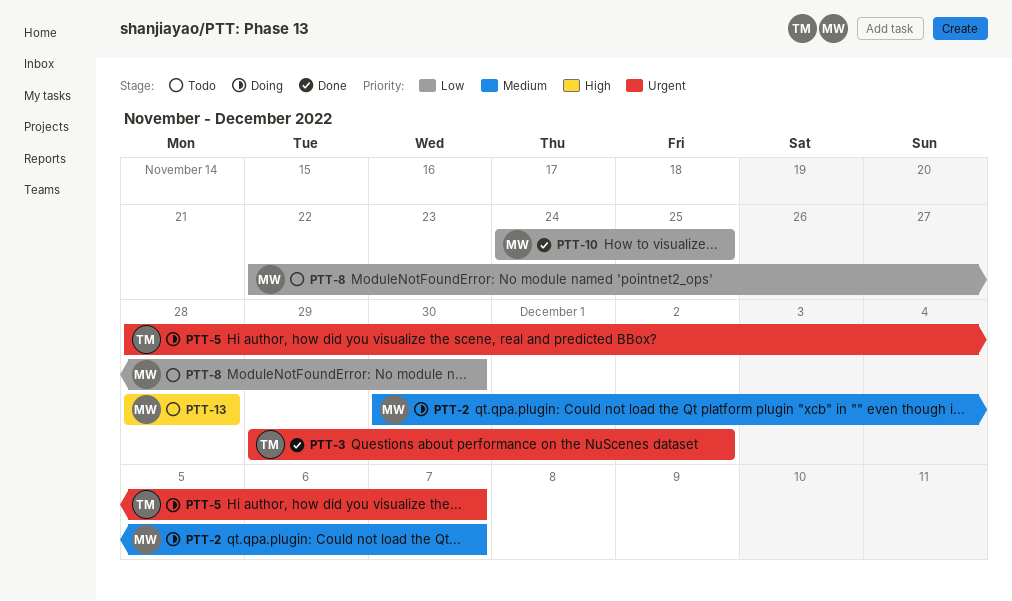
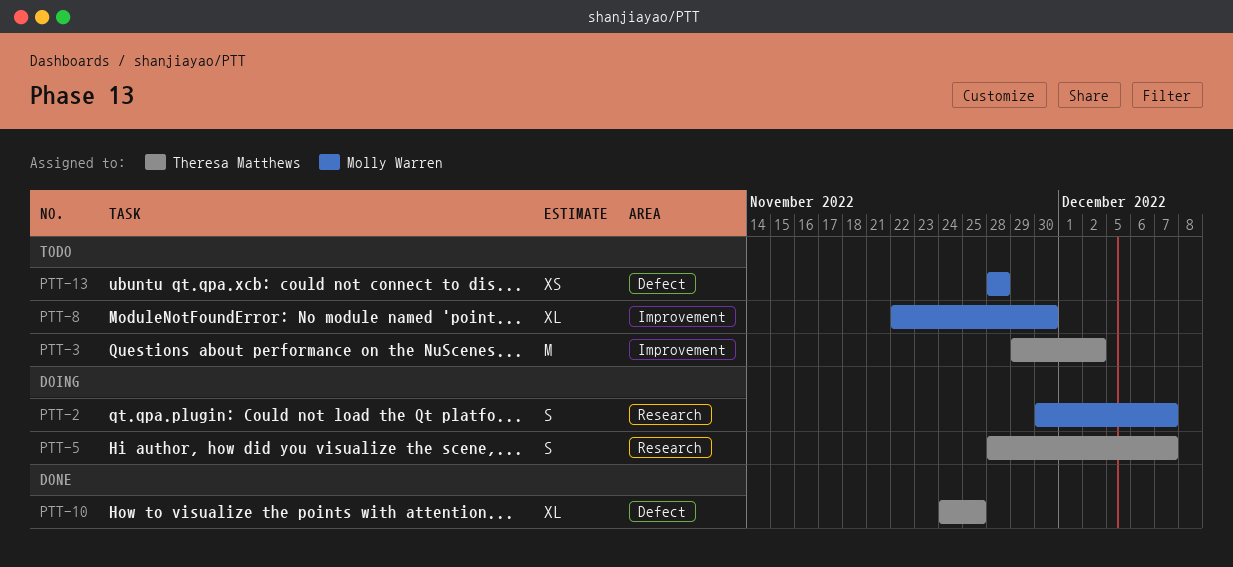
PTT-3, status: Done -> Todo
PTT-10, owner: Molly Warren -> Theresa Matthews

